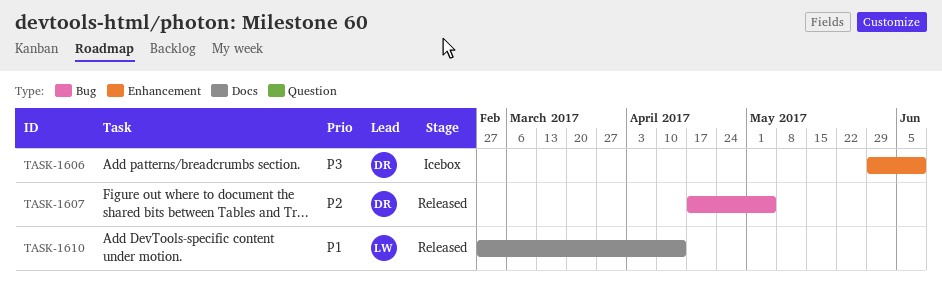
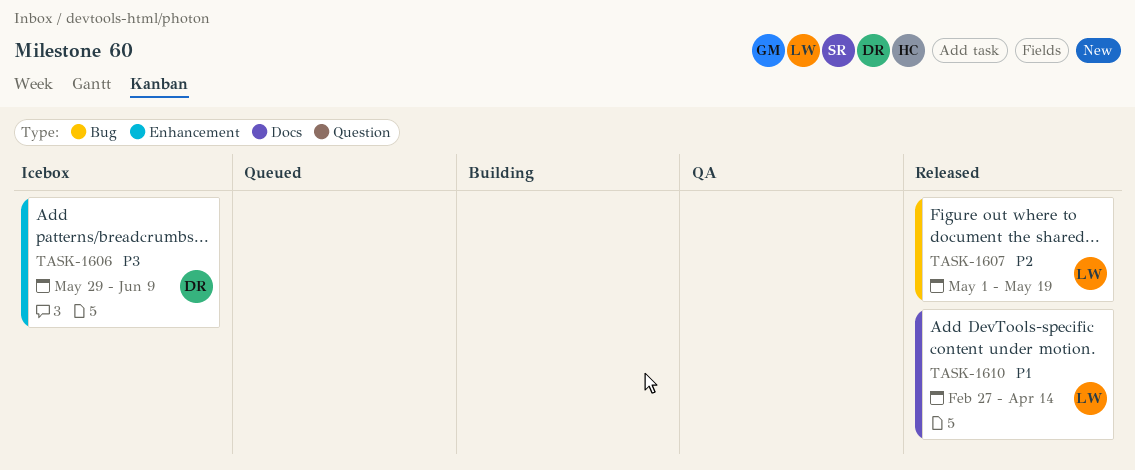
TASK-1607, owner: DR -> LW
TASK-1607, start: Apr 17 -> May 1
TASK-1607, due: May 5 -> May 19

